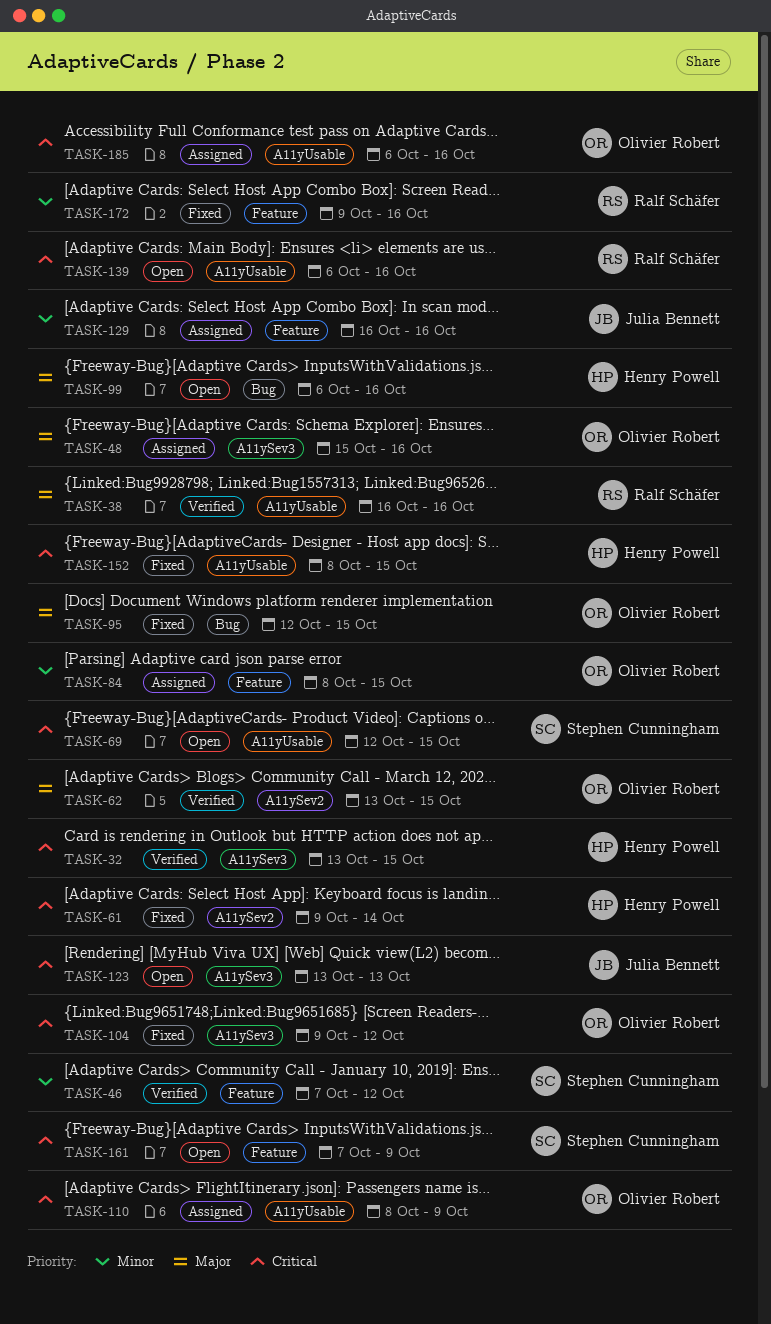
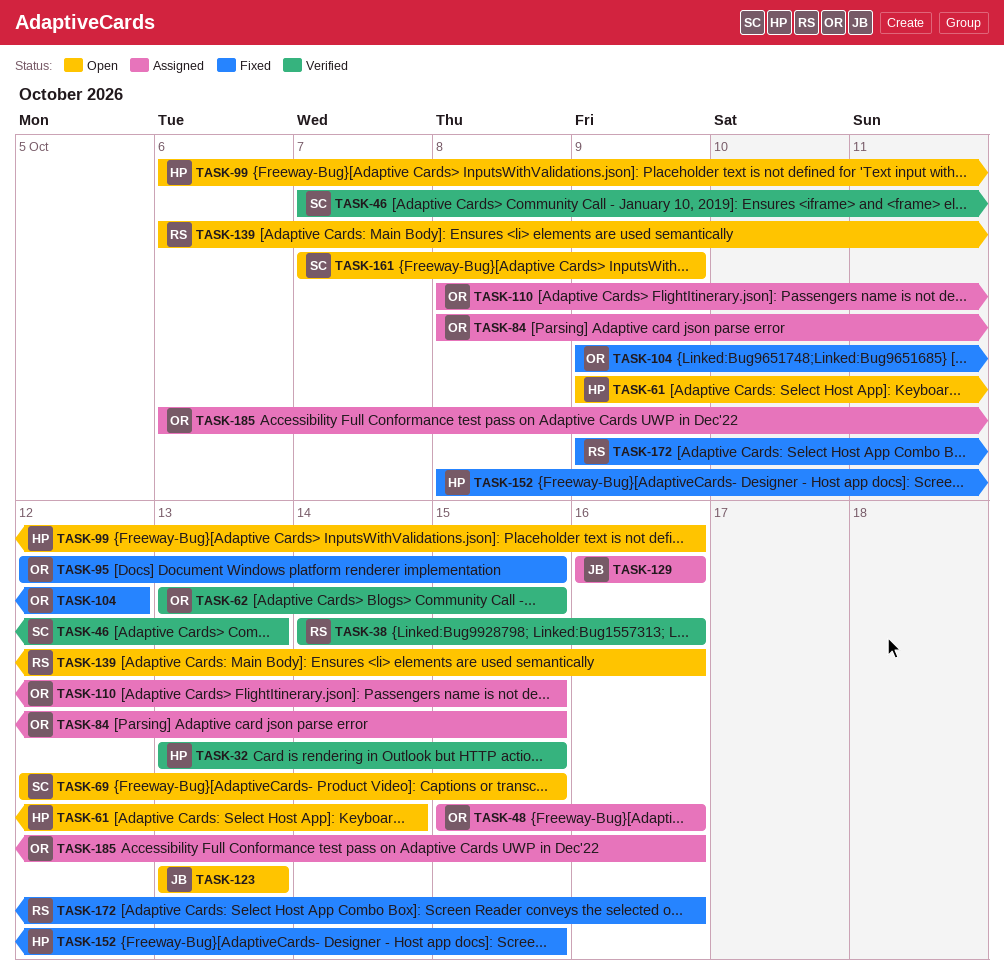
TASK-38, start: Oct 16 -> Oct 14
TASK-46, due: Oct 12 -> Oct 13
TASK-61, status: Fixed -> Open
TASK-110, due: Oct 9 -> Oct 15

